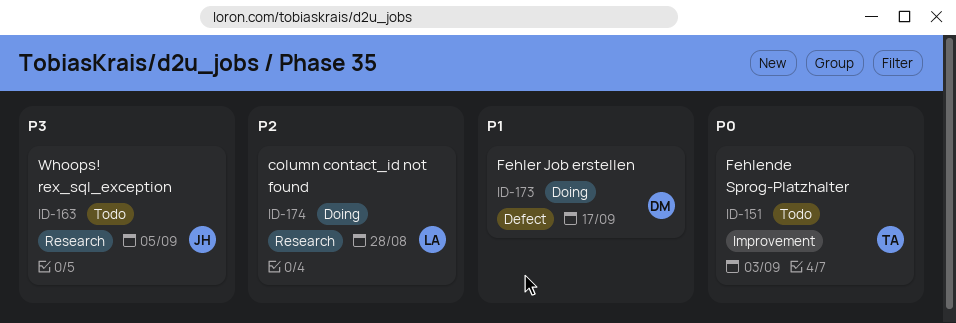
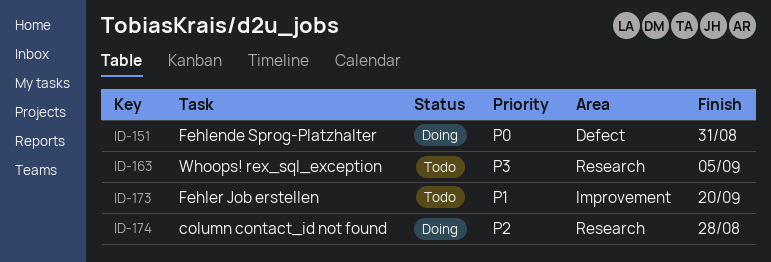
ID-151, status: Todo -> Doing
ID-151, label: Improvement -> Defect
ID-151, due: Sep 3 -> Aug 31
ID-173, status: Doing -> Todo
ID-173, label: Defect -> Improvement
ID-173, due: Sep 17 -> Sep 20

